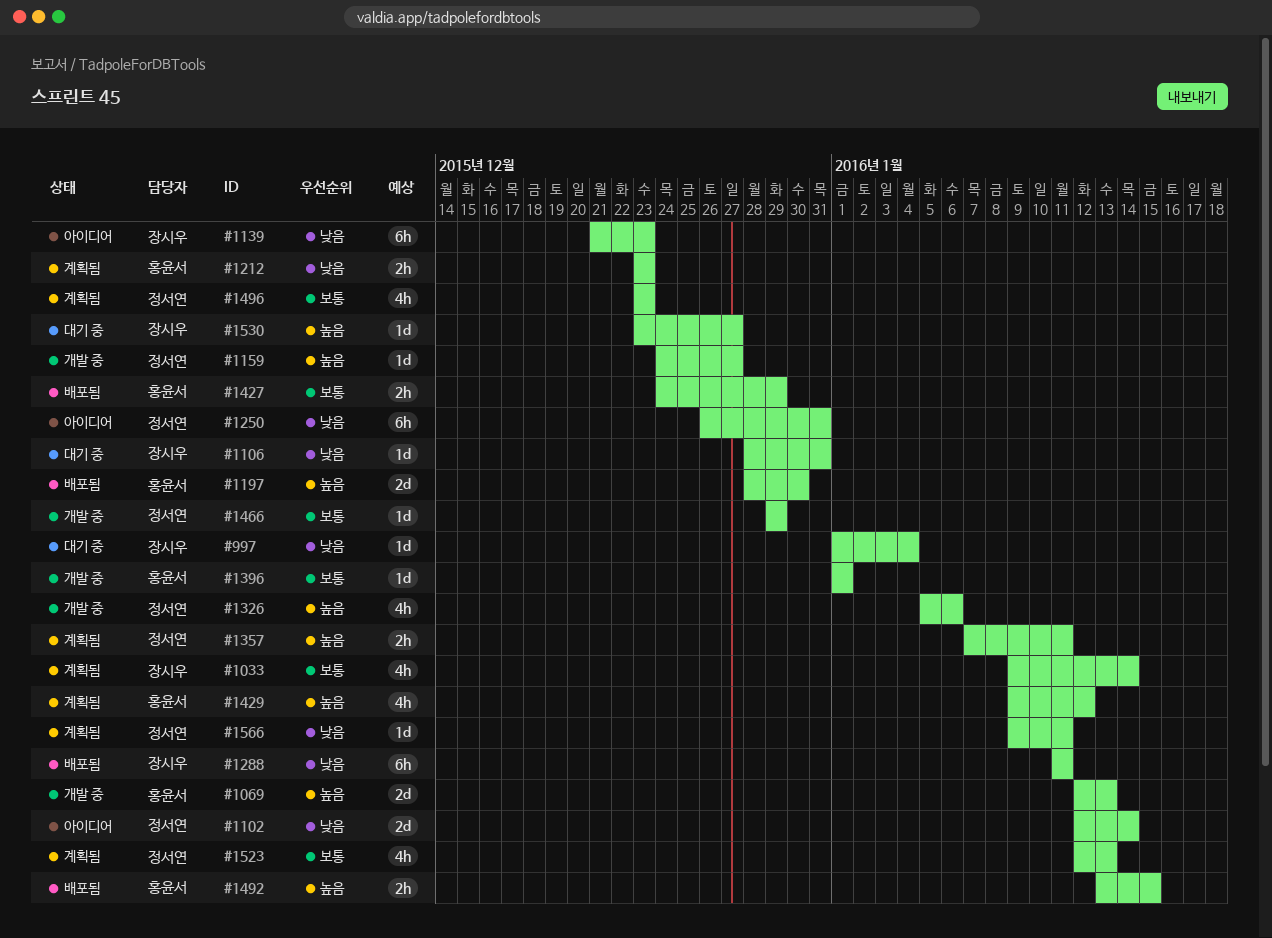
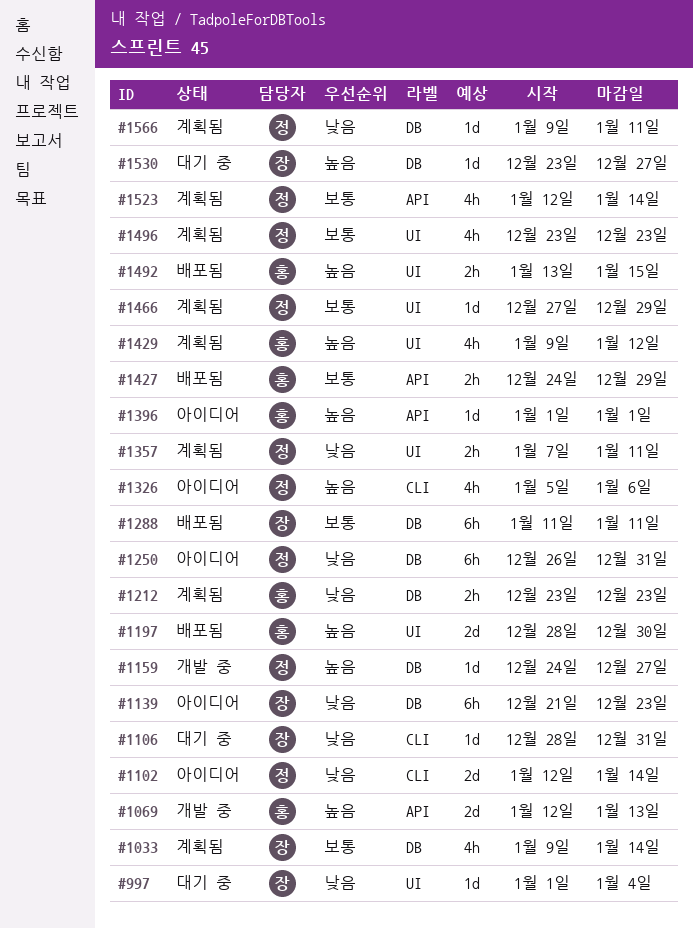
#1288, priority: 낮음 -> 보통
#1326, status: 개발 중 -> 아이디어
#1357, priority: 높음 -> 낮음
#1396, status: 개발 중 -> 아이디어
#1396, priority: 보통 -> 높음
#1466, status: 개발 중 -> 계획됨
#1466, start: Dec 29 -> Dec 27
#1523, due: Jan 13 -> Jan 14

